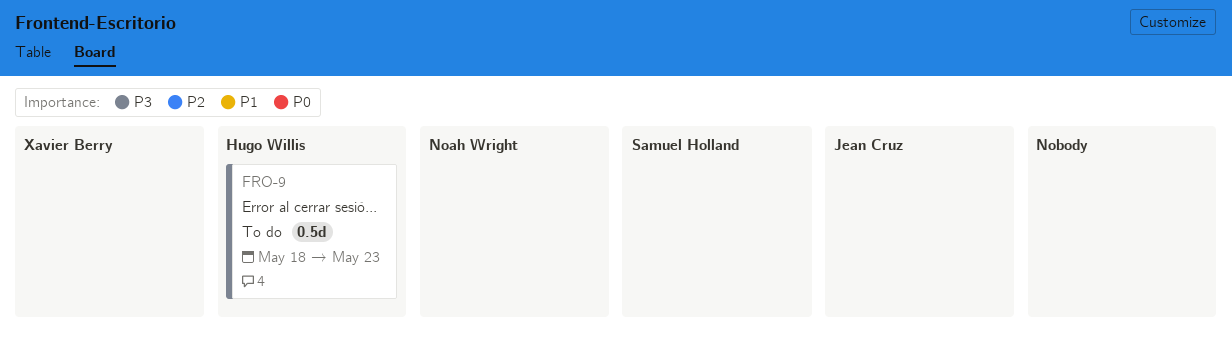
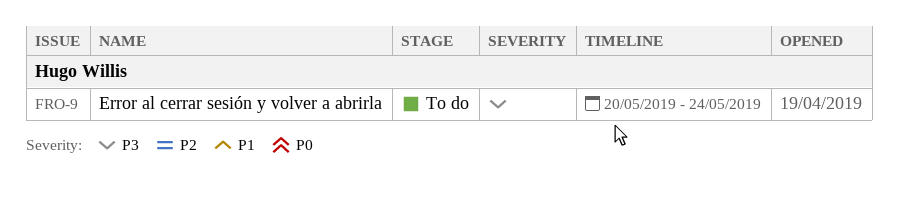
FRO-9, start: May 18 -> May 20
FRO-9, due: May 23 -> May 24

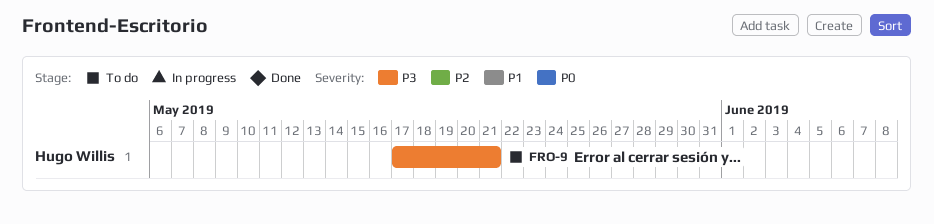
FRO-9, start: May 20 -> May 17
FRO-9, due: May 24 -> May 21

